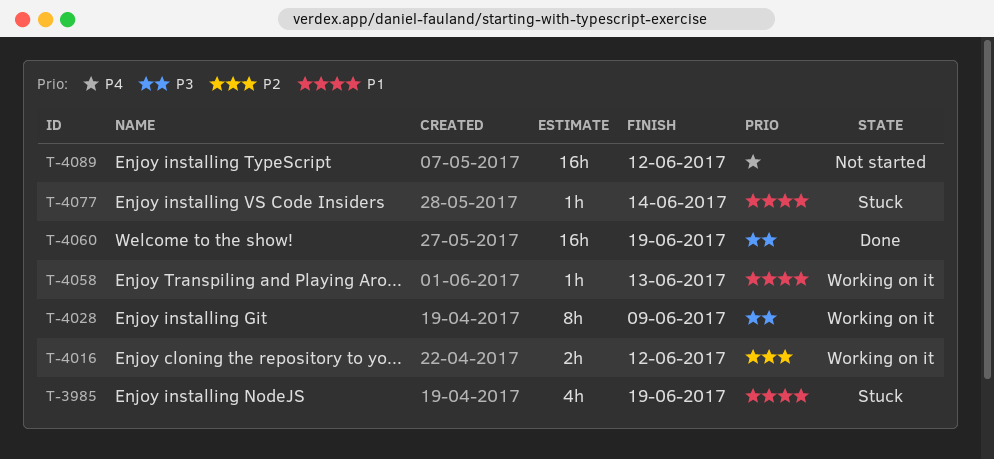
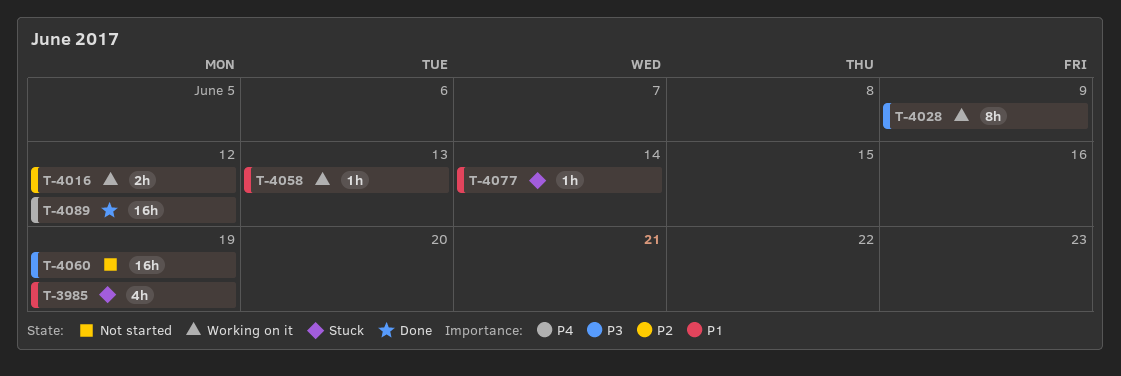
T-4060, status: Done -> Not started
T-4089, status: Not started -> Done

